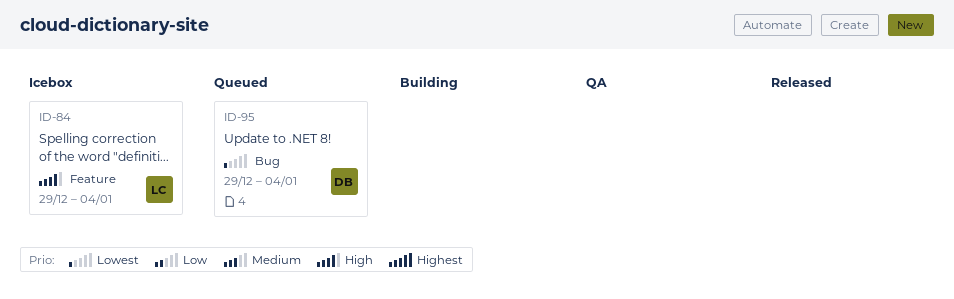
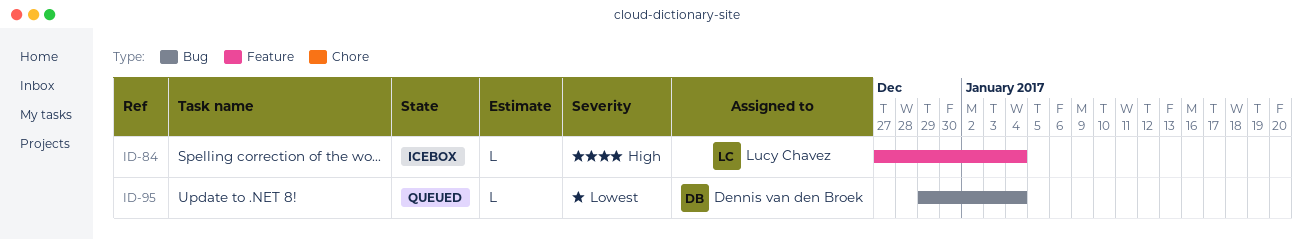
ID-84, start: Dec 29 -> Dec 27

